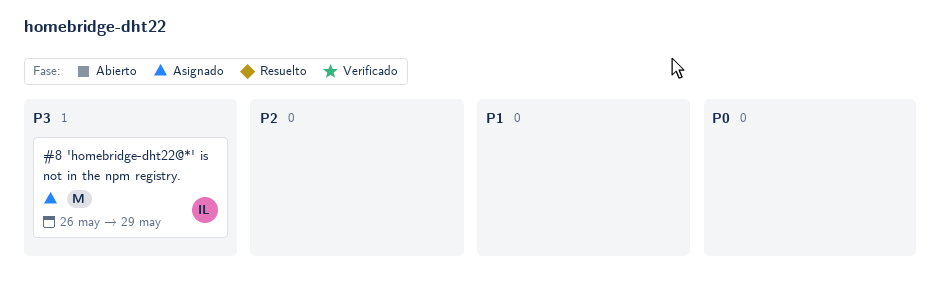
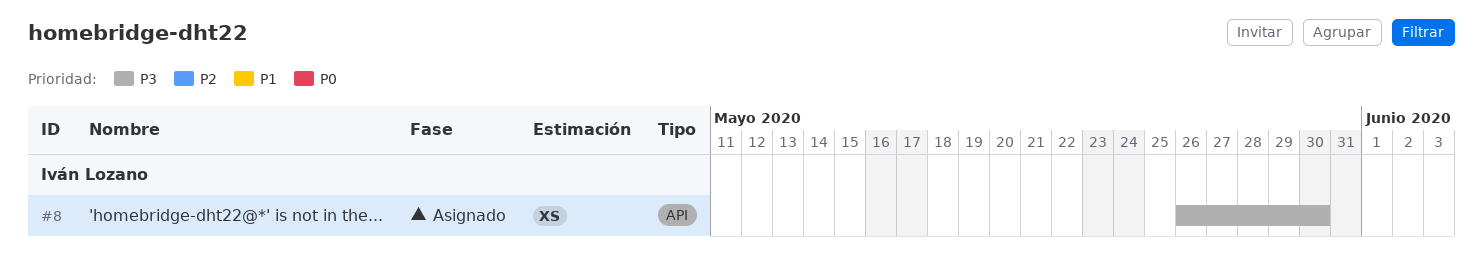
#8, estimate: M -> XS
#8, due: May 29 -> May 30

